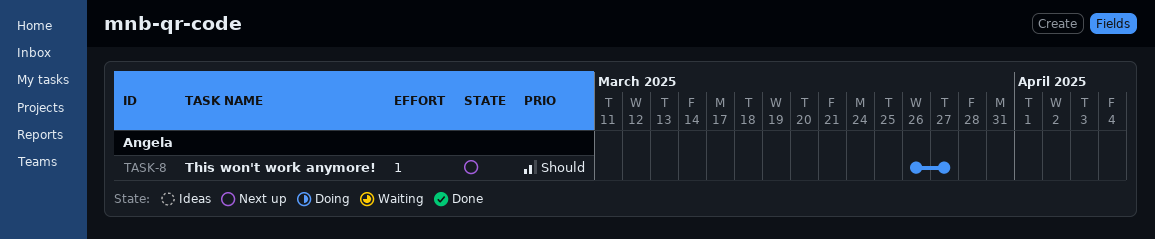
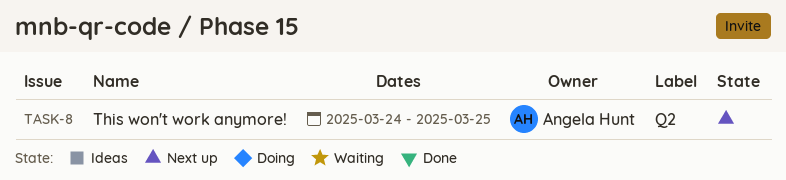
TASK-8, start: Mar 26 -> Mar 24
TASK-8, due: Mar 27 -> Mar 25

